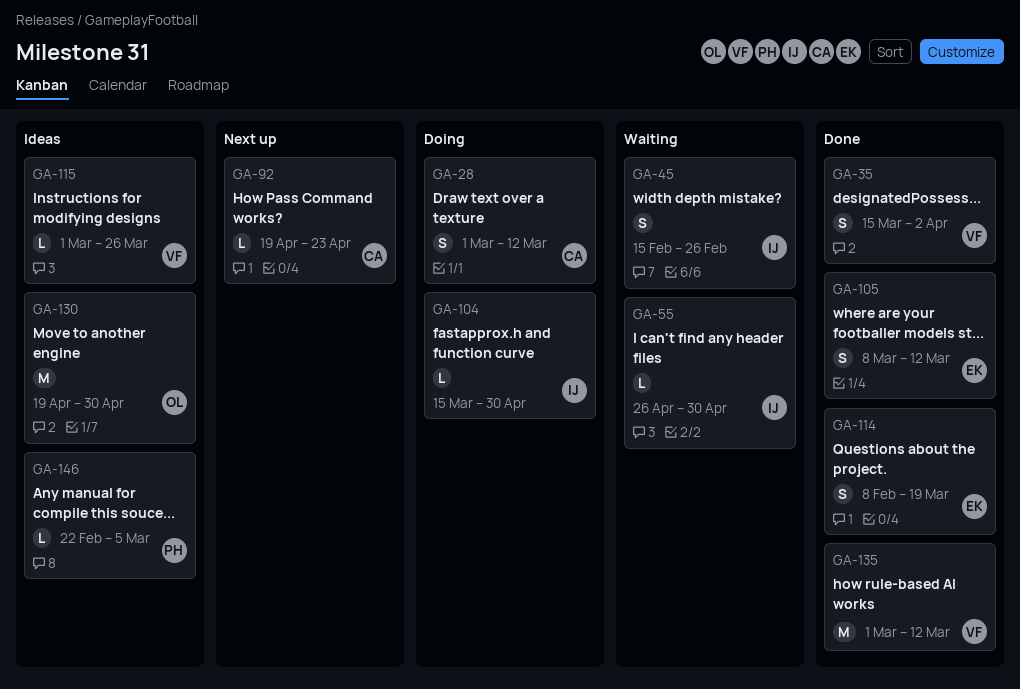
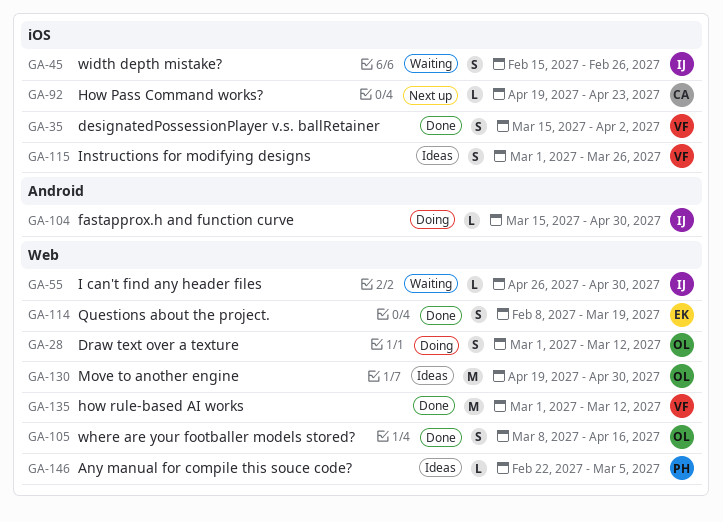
GA-28, owner: CA -> OL
GA-105, owner: EK -> OL
GA-105, due: Mar 12 -> Apr 16
GA-115, estimate: L -> S

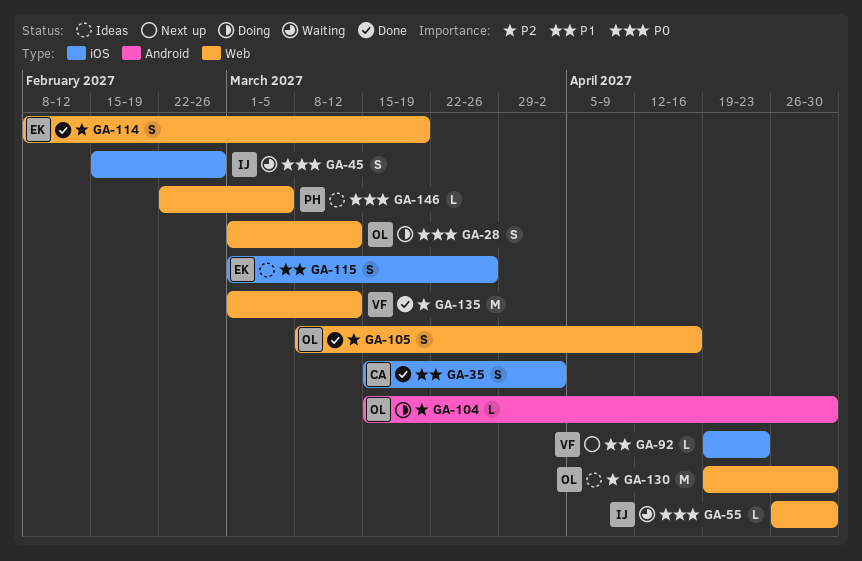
GA-35, owner: VF -> CA
GA-92, owner: CA -> VF
GA-104, owner: IJ -> OL
GA-115, owner: VF -> EK

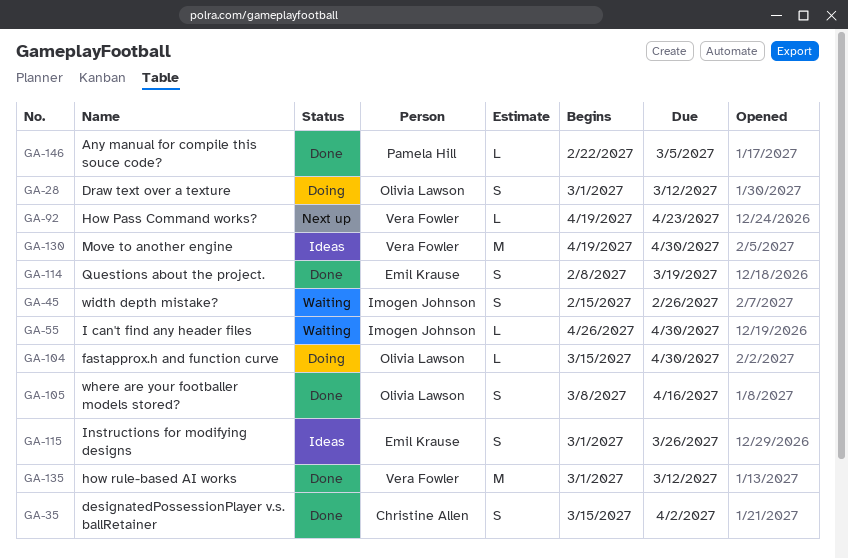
GA-130, owner: Olivia Lawson -> Vera Fowler
GA-146, status: Ideas -> Done

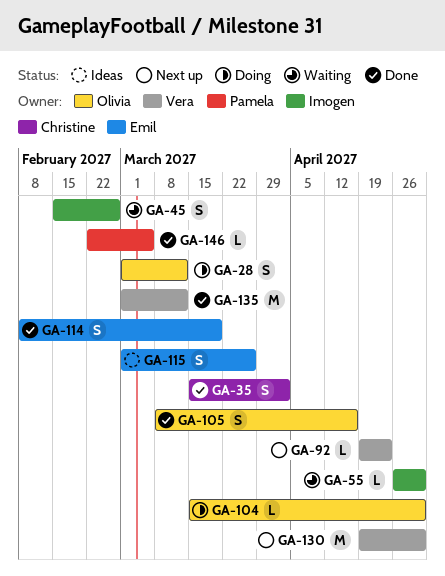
GA-130, status: Ideas -> Next up

